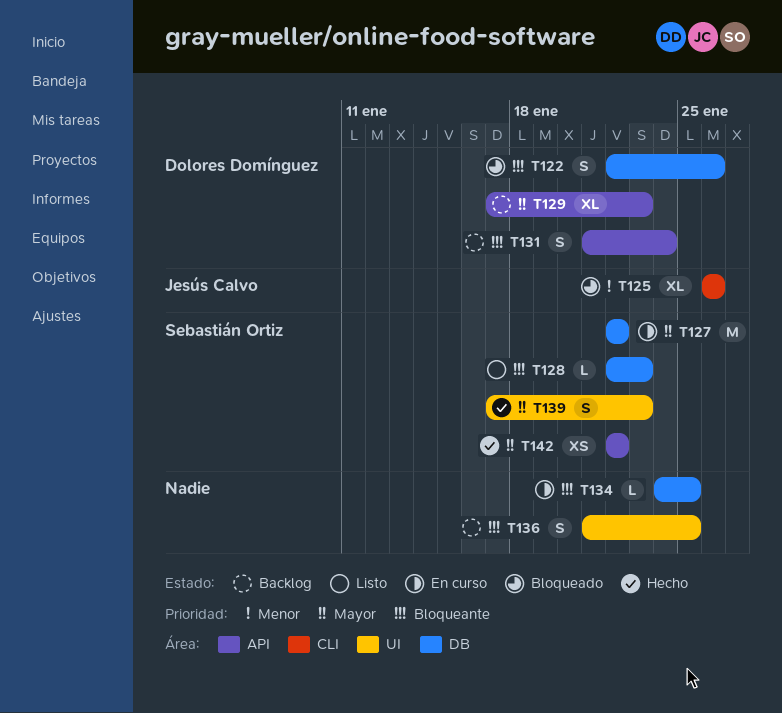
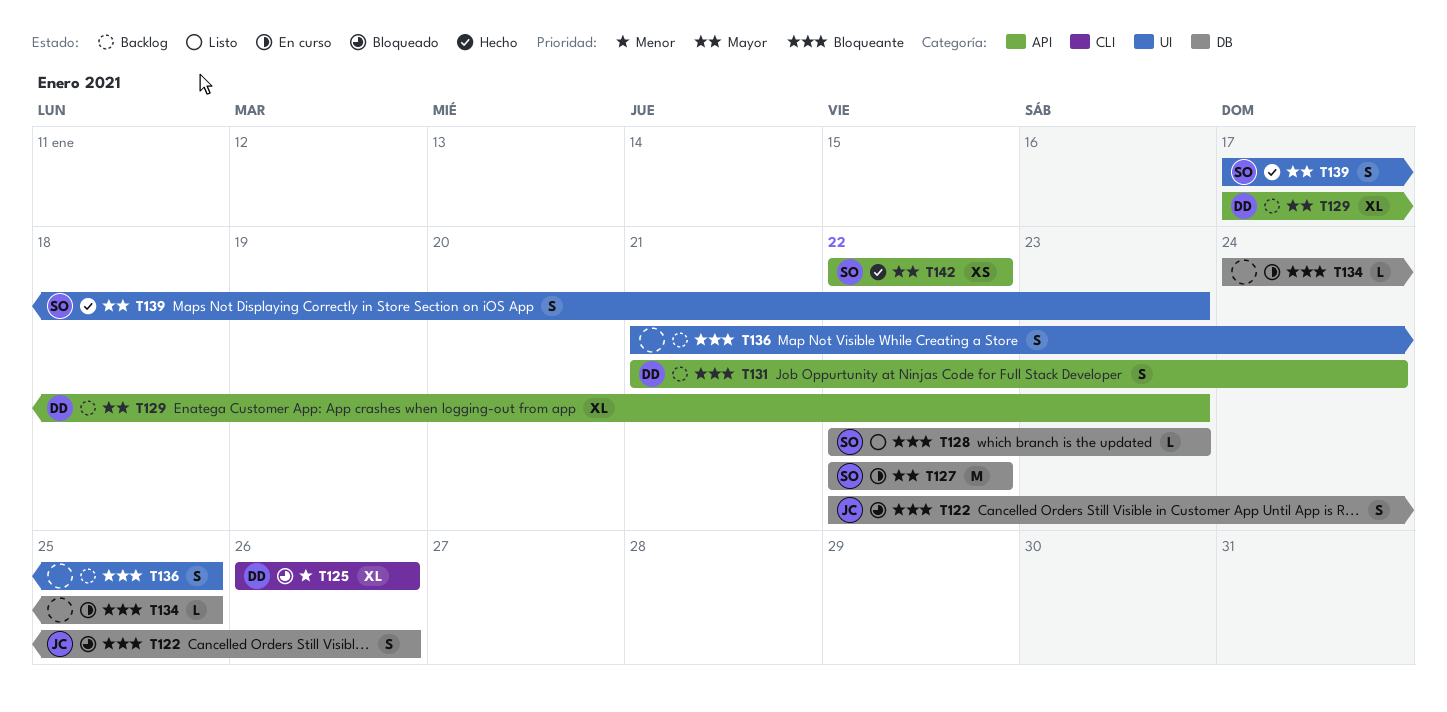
T122, owner: Dolores Domínguez -> Jesús Calvo
T125, owner: Jesús Calvo -> Dolores Domínguez

